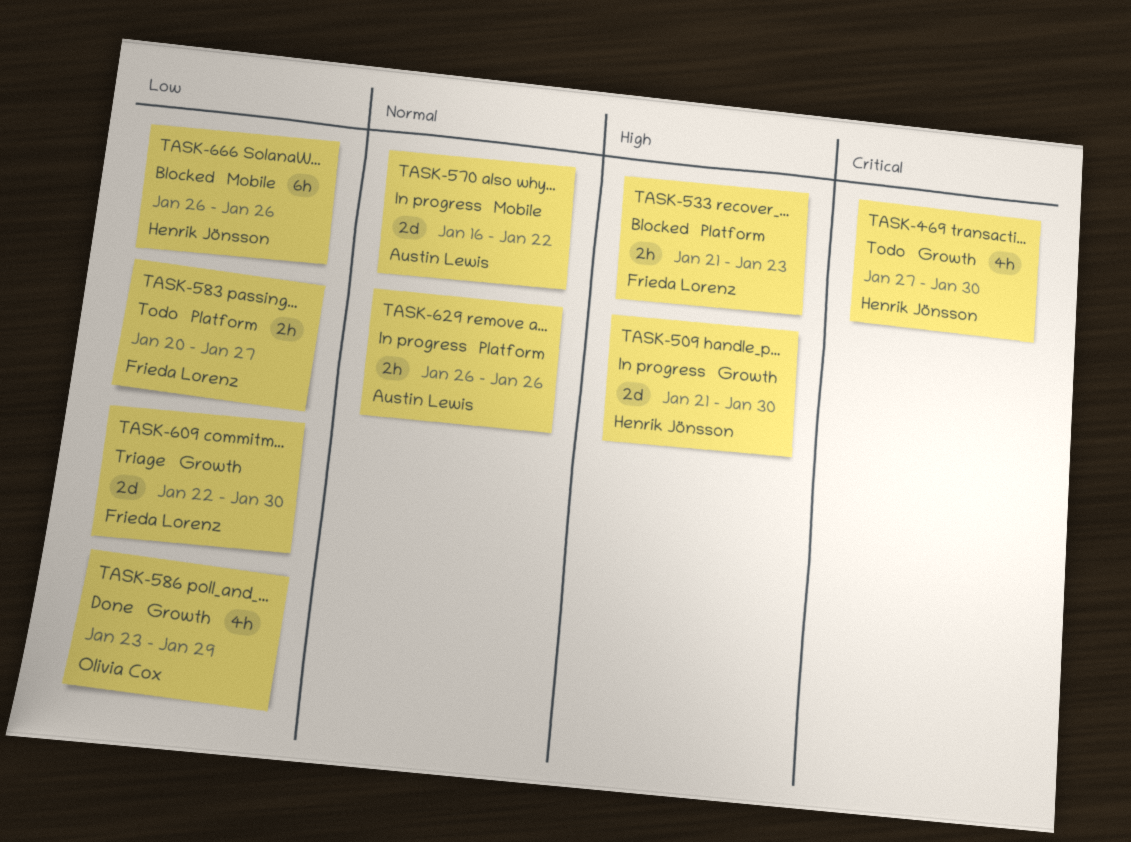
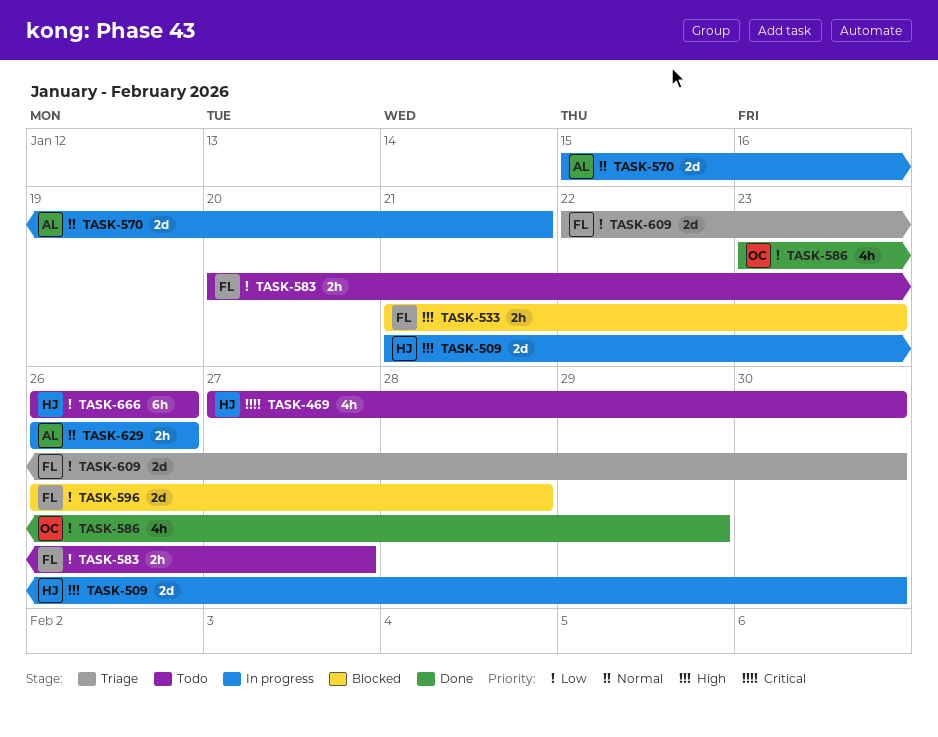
TASK-570, start: Jan 16 -> Jan 15
TASK-570, due: Jan 22 -> Jan 21
TASK-596: none -> present
TASK-666, status: Blocked -> Todo

